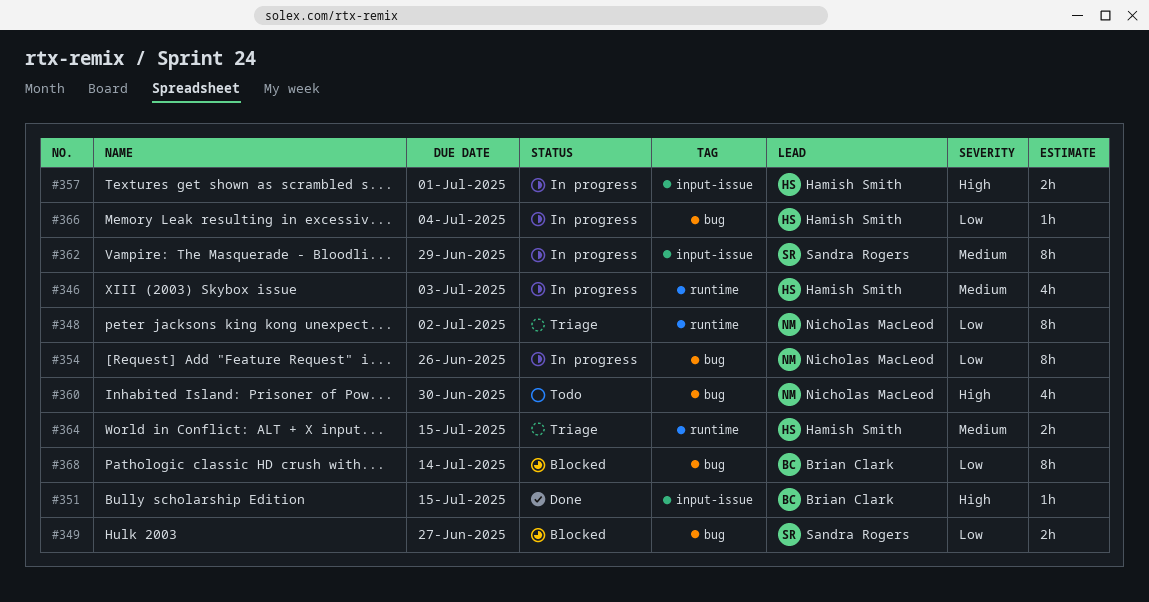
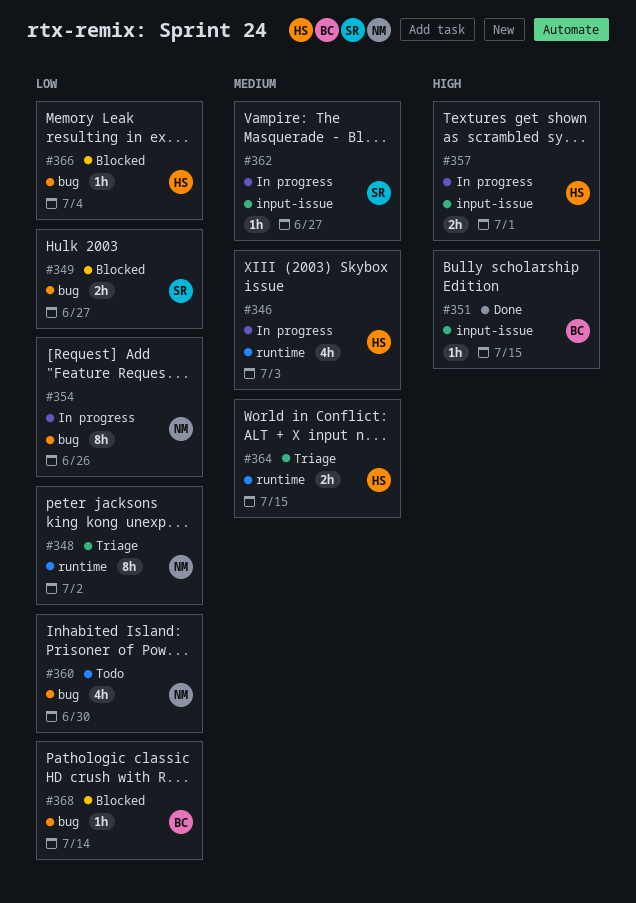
#360, priority: High -> Low
#362, estimate: 8h -> 1h
#362, due: Jun 29 -> Jun 27
#366, status: In progress -> Blocked
#368, estimate: 8h -> 1h

